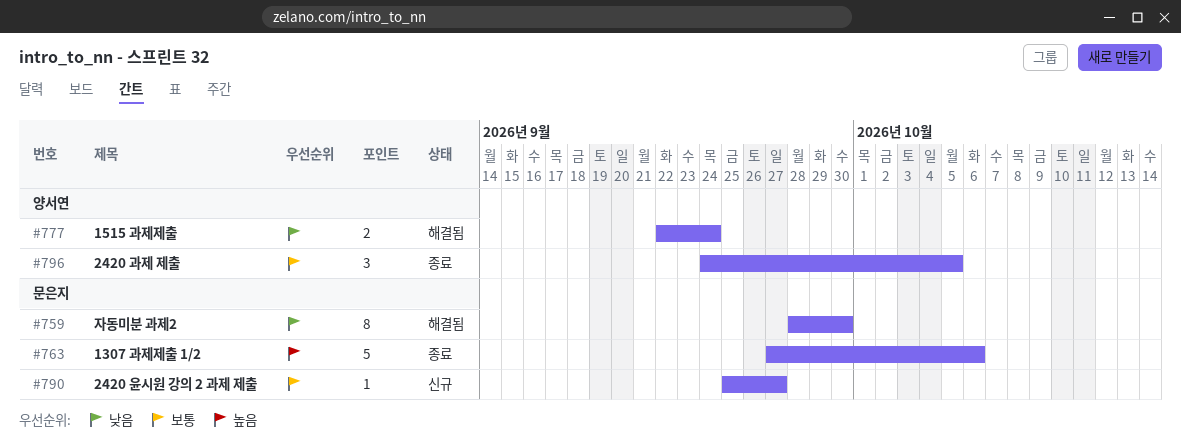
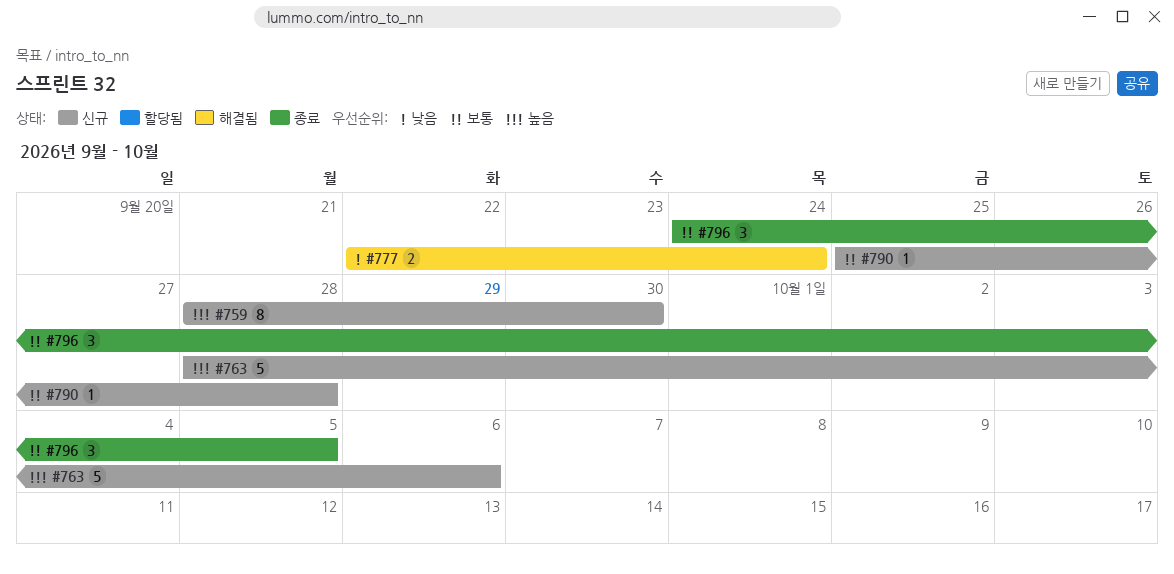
#759, status: 해결됨 -> 신규
#759, priority: 낮음 -> 높음
#763, status: 종료 -> 신규
#763, start: Sep 27 -> Sep 28
#790, due: Sep 27 -> Sep 28

